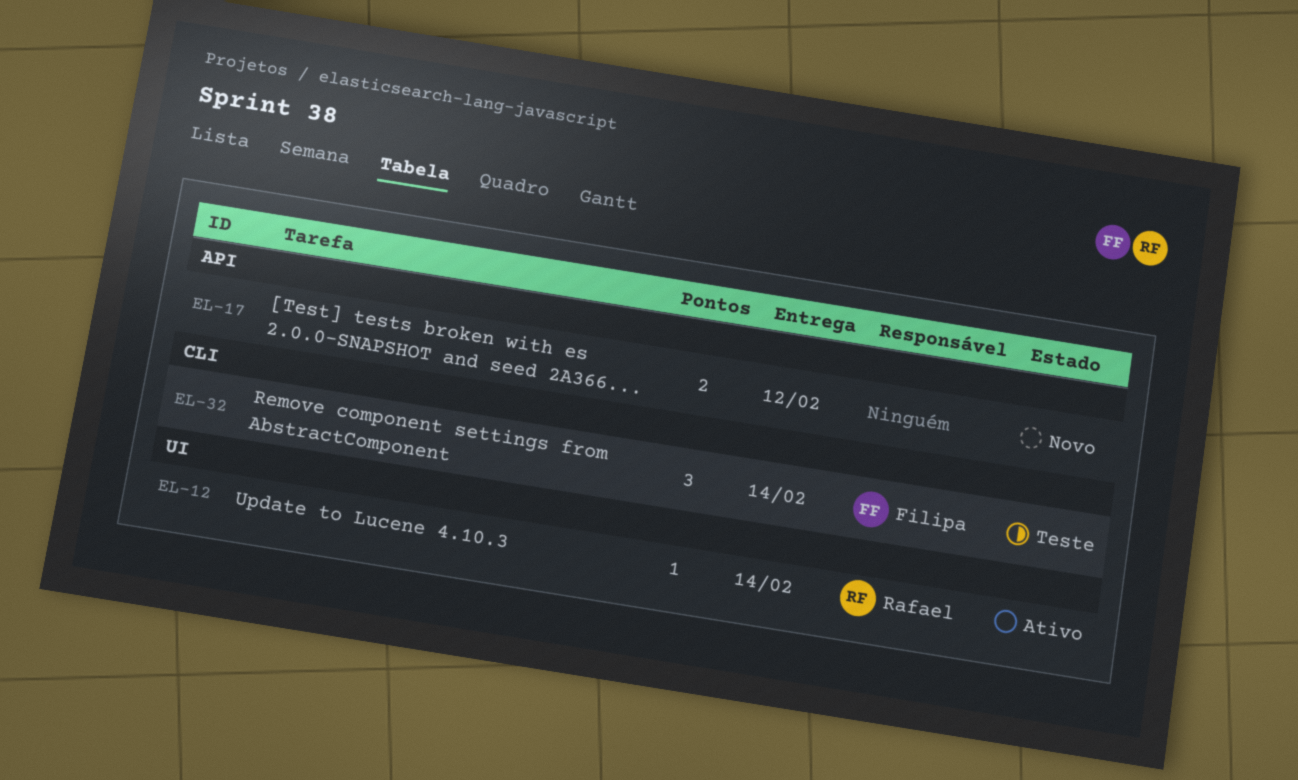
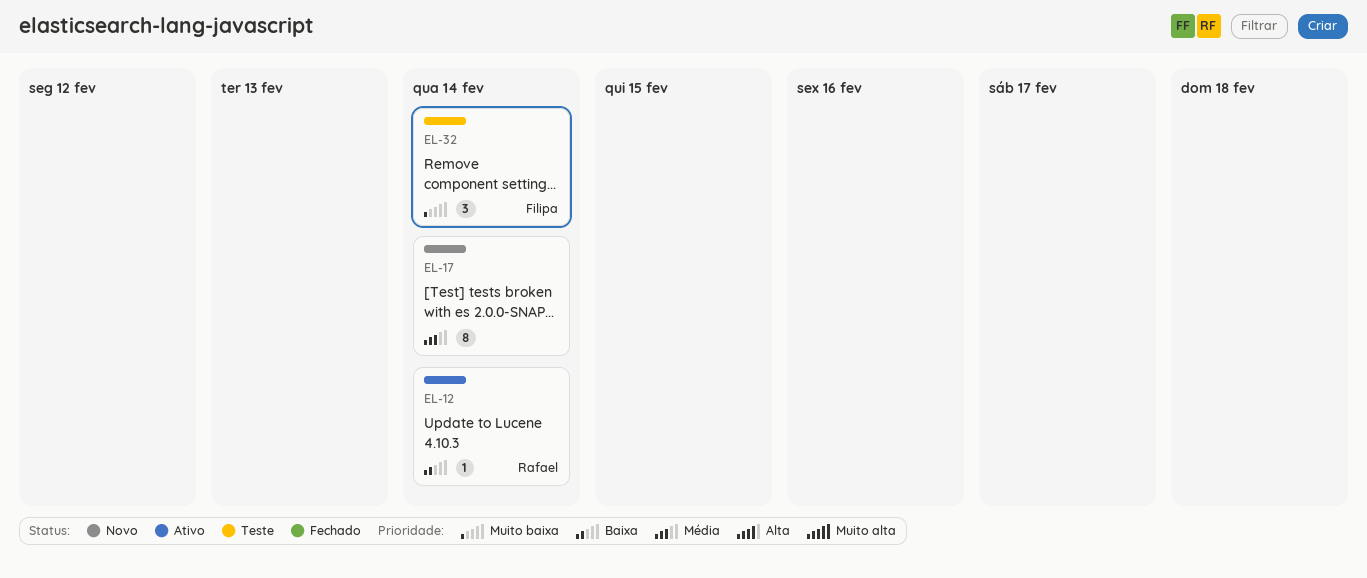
EL-17, estimate: 2 -> 8
EL-17, due: Feb 12 -> Feb 14

